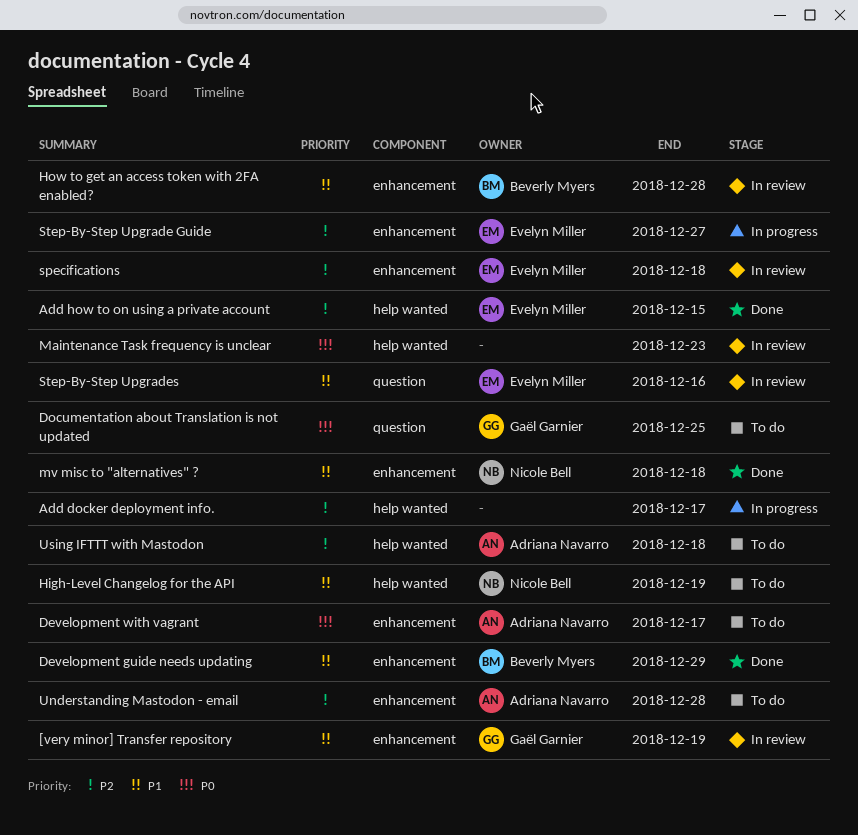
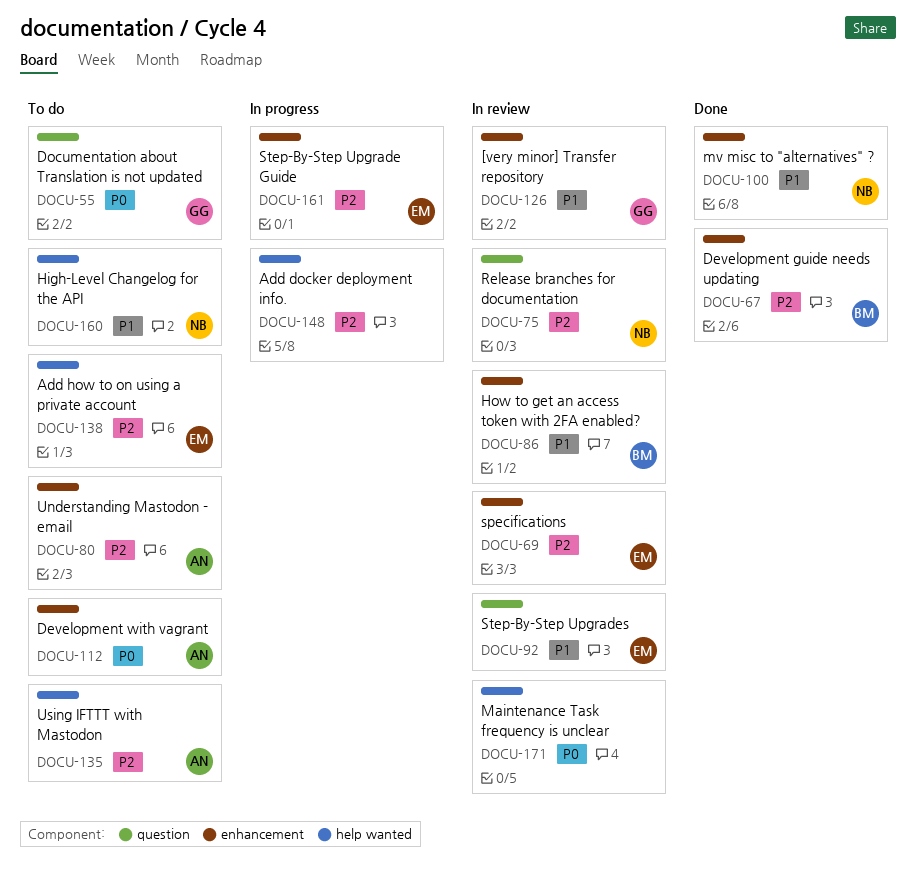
Add how to on using a private account, status: Done -> To do
Development guide needs updating, priority: P1 -> P2
Release branches for documentation: none -> present

